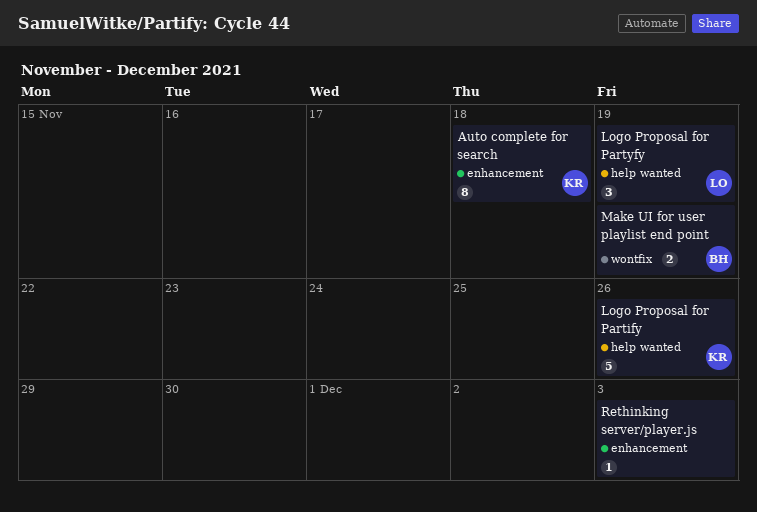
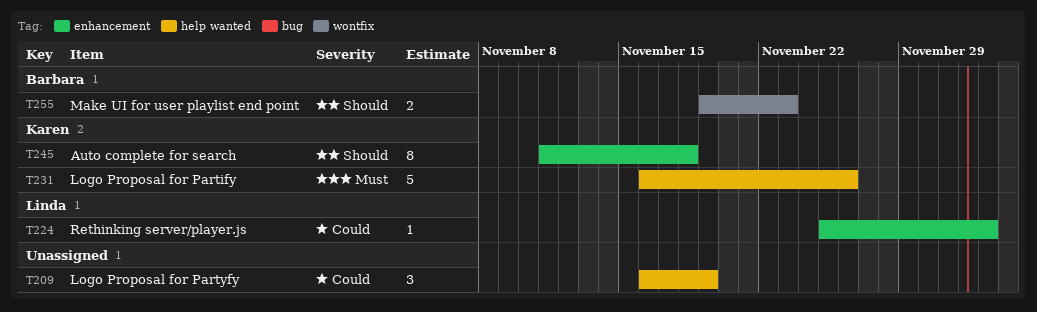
Logo Proposal for Partyfy, owner: Linda -> none
Make UI for user playlist end point, due: Nov 19 -> Nov 23
Rethinking server/player.js, owner: none -> Linda

